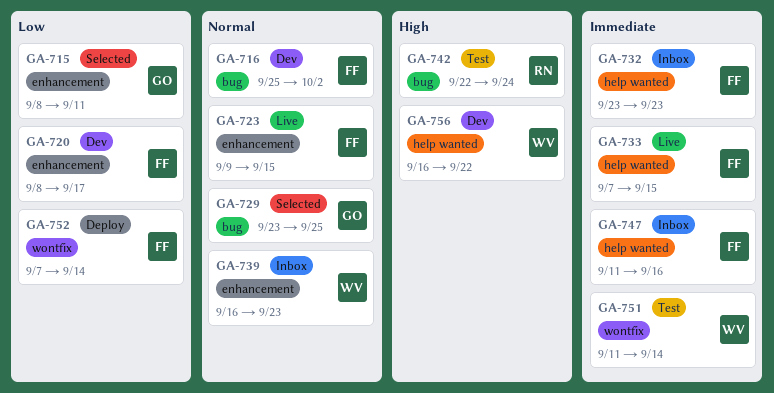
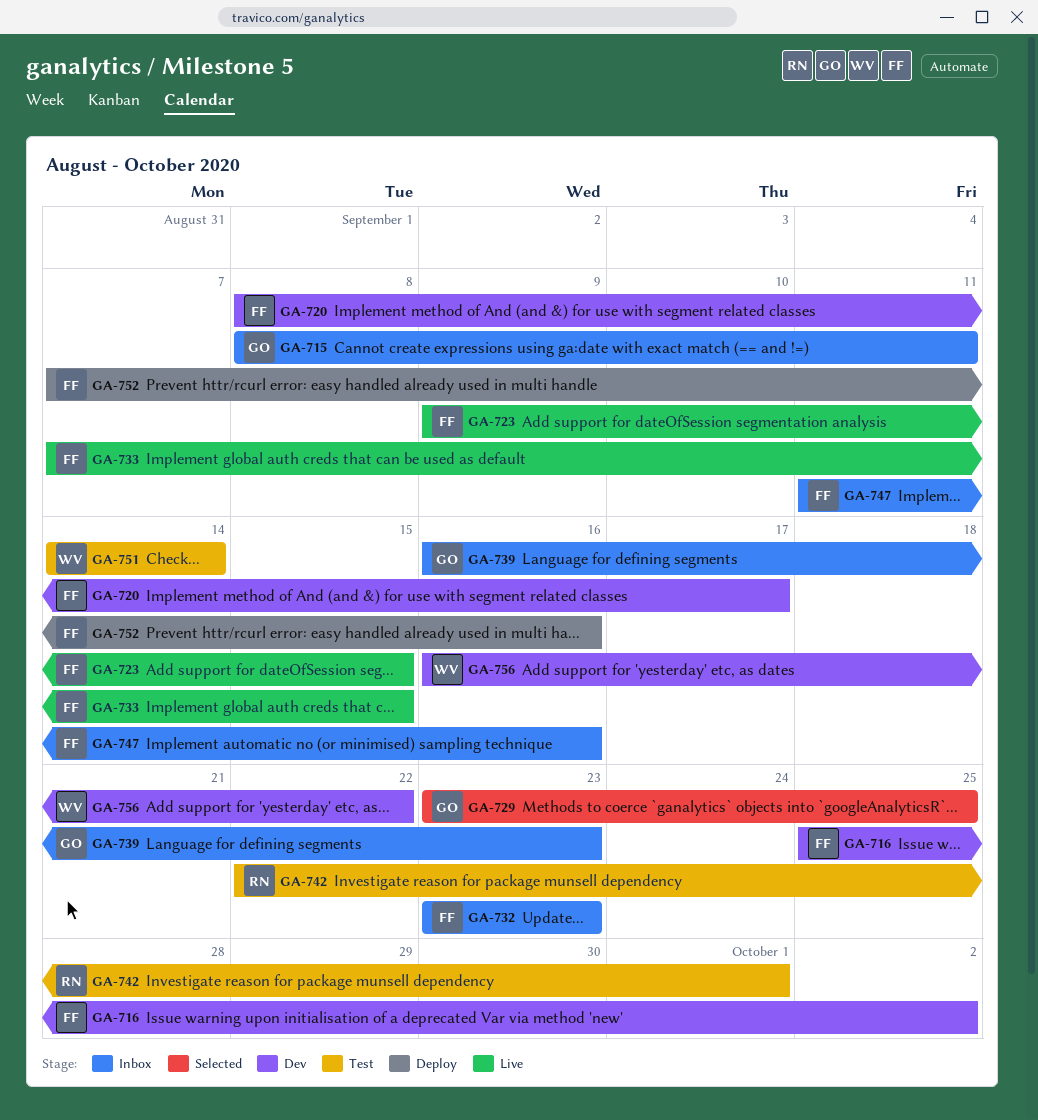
GA-715, status: Selected -> Inbox
GA-739, owner: WV -> GO
GA-742, due: Sep 24 -> Oct 1
GA-751, start: Sep 11 -> Sep 14
GA-752, due: Sep 14 -> Sep 16

